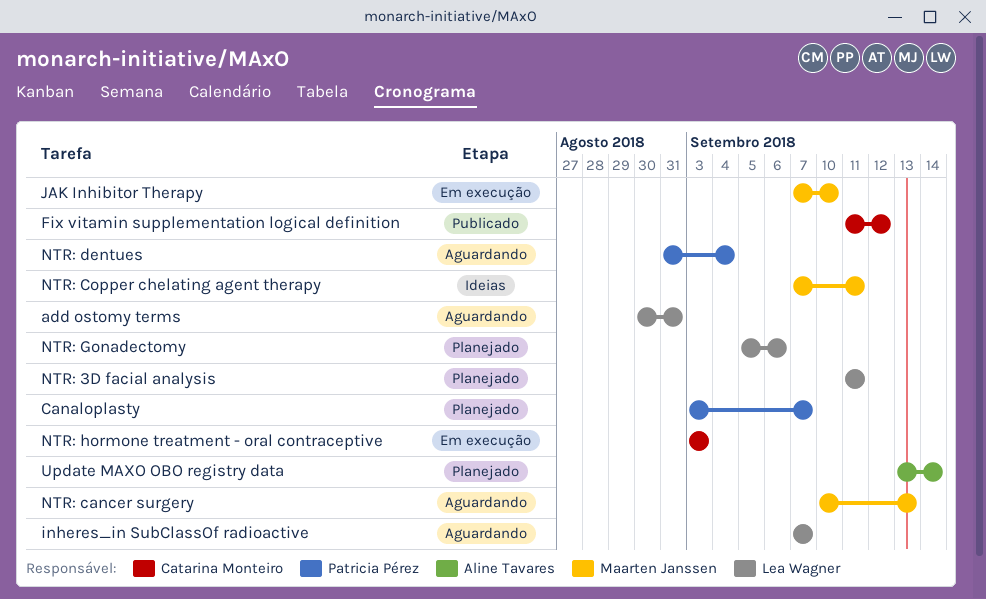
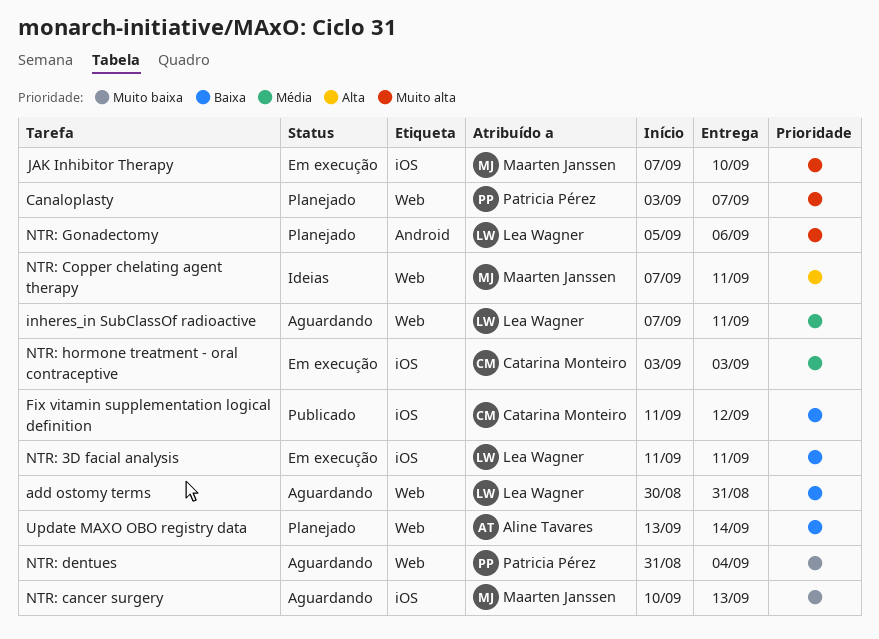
inheres_in SubClassOf radioactive, due: Sep 7 -> Sep 11
NTR: 3D facial analysis, status: Planejado -> Em execução

